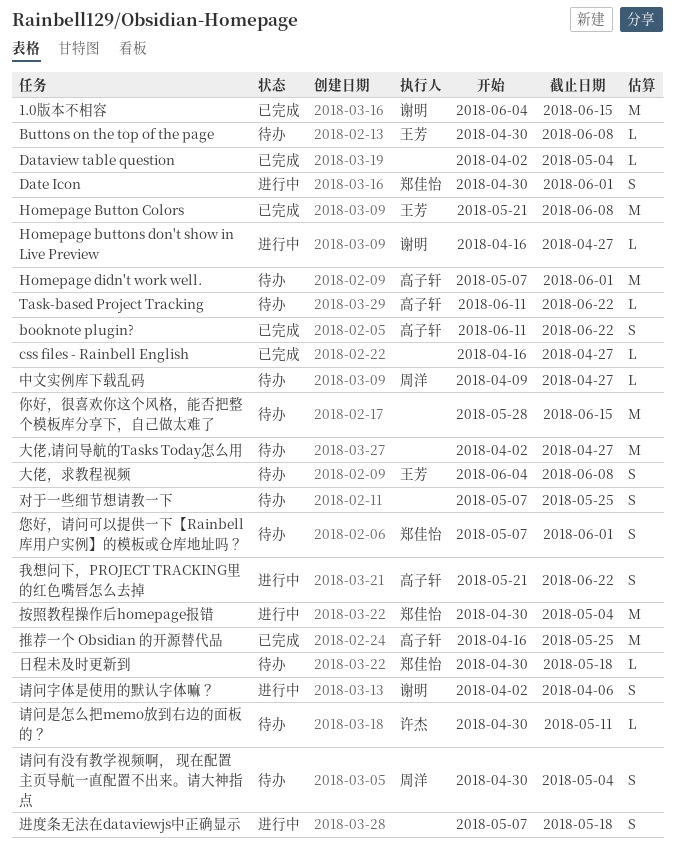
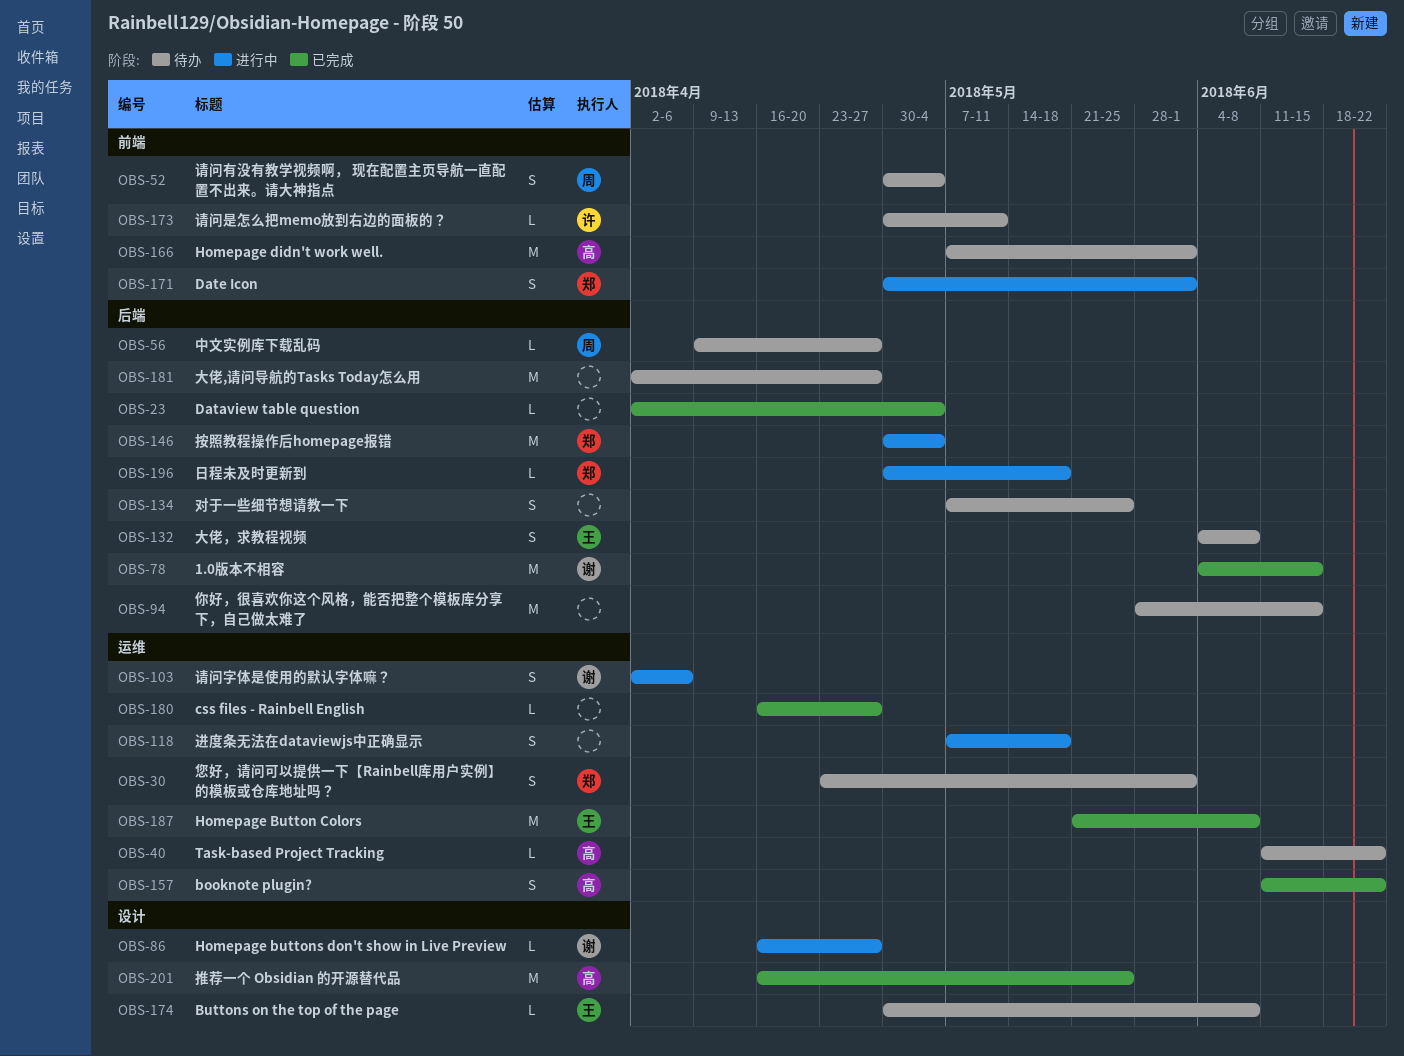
您好，请问可以提供一下【Rainbell库用户实例】的模板或仓库地址吗？, start: May 7 -> Apr 23
我想问下，PROJECT TRACKING里的红色嘴唇怎么去掉: present -> none
日程未及时更新到, status: 待办 -> 进行中

